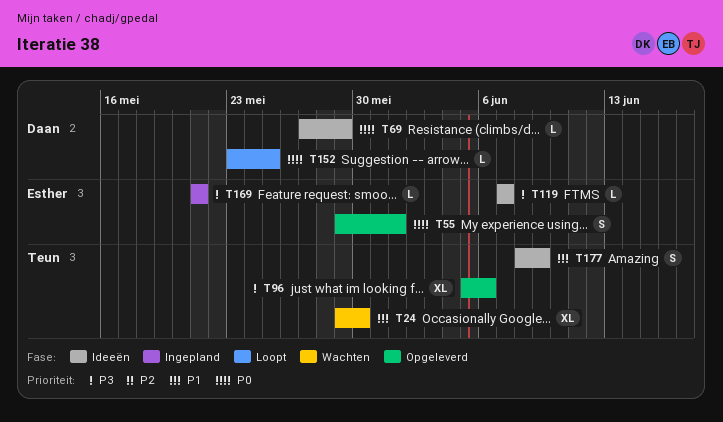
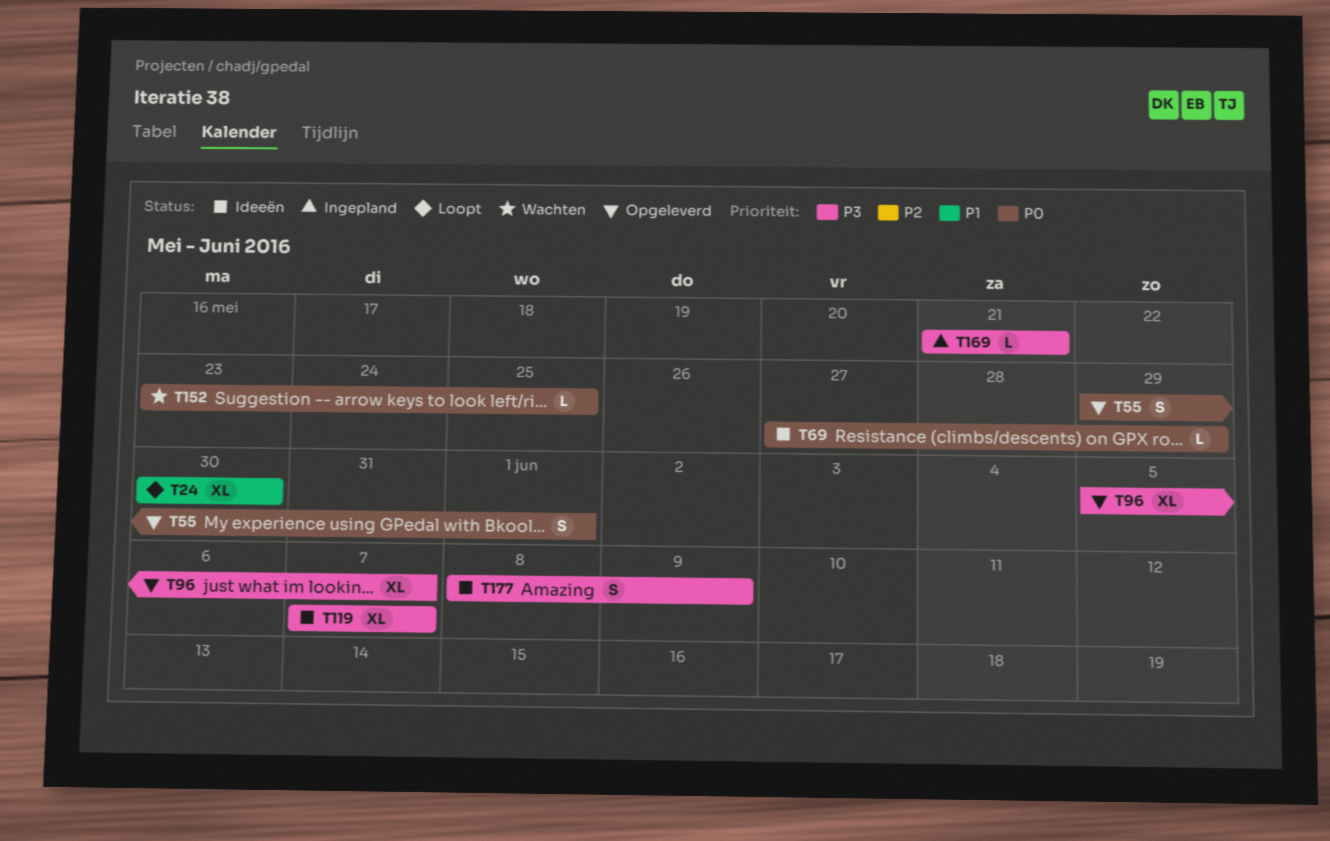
T24, status: Wachten -> Loopt
T24, start: May 29 -> May 30
T96, due: Jun 6 -> Jun 7
T119, estimate: L -> XL
T152, status: Loopt -> Wachten
T177, priority: P1 -> P3

